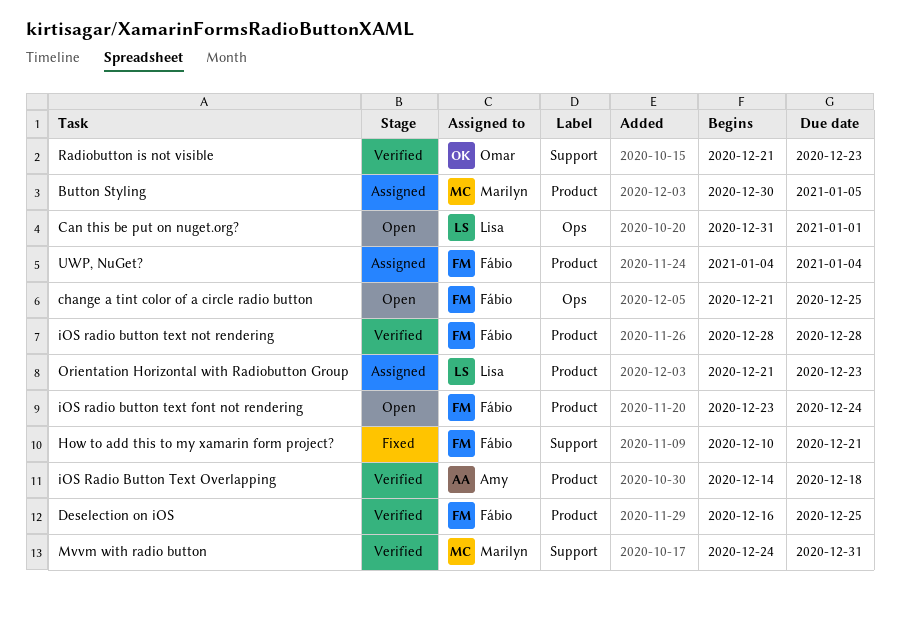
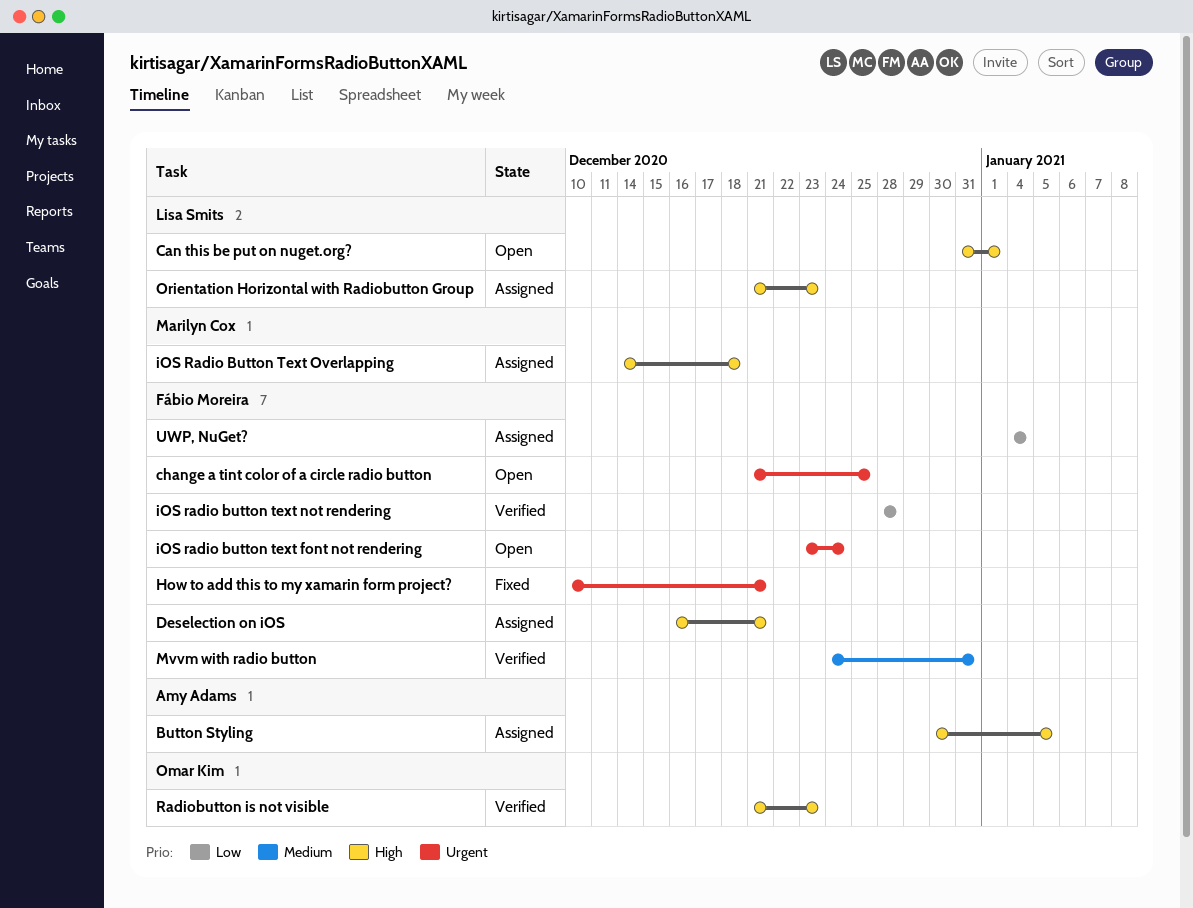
Button Styling, owner: Marilyn Cox -> Amy Adams
Deselection on iOS, status: Verified -> Assigned
Deselection on iOS, due: Dec 25 -> Dec 21
iOS Radio Button Text Overlapping, status: Verified -> Assigned
iOS Radio Button Text Overlapping, owner: Amy Adams -> Marilyn Cox
Mvvm with radio button, owner: Marilyn Cox -> Fábio Moreira

